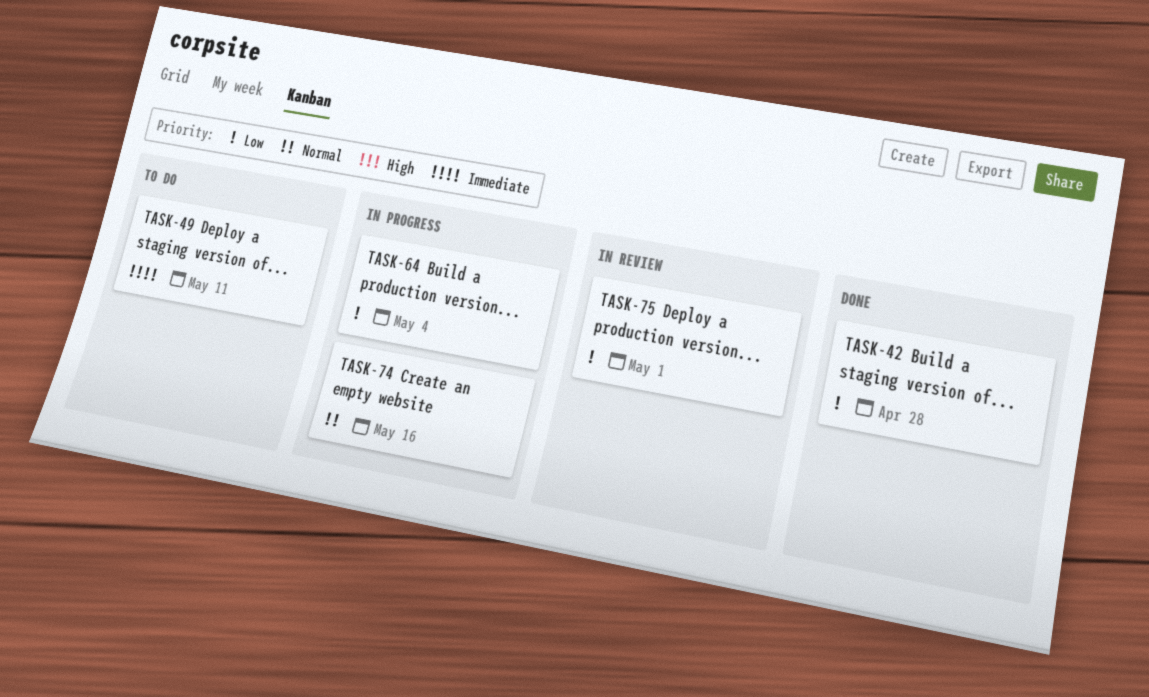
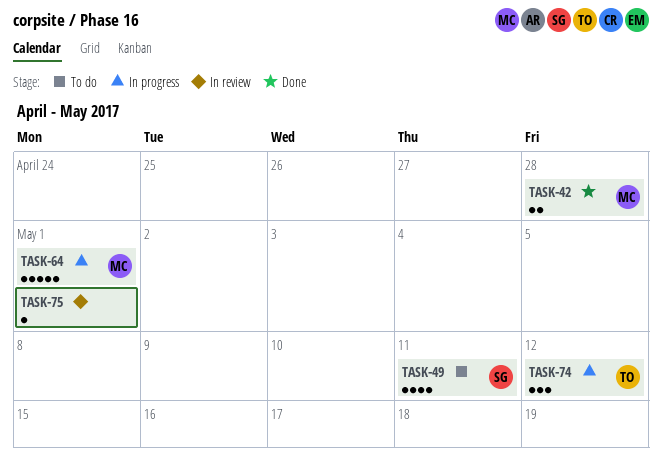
TASK-64, due: May 4 -> May 1
TASK-74, due: May 16 -> May 12

